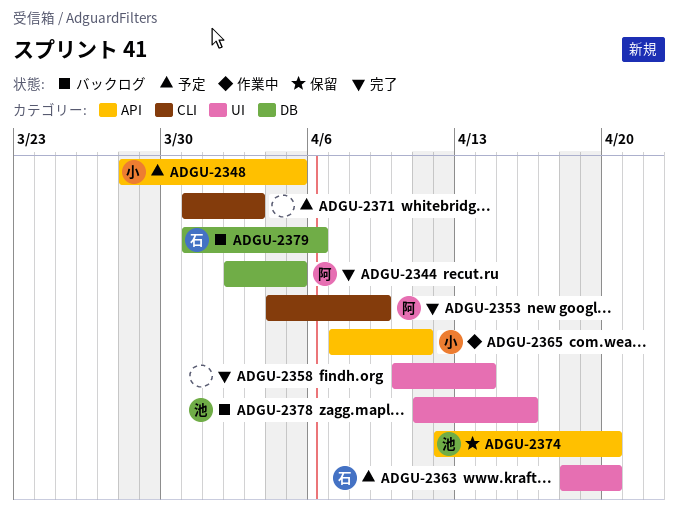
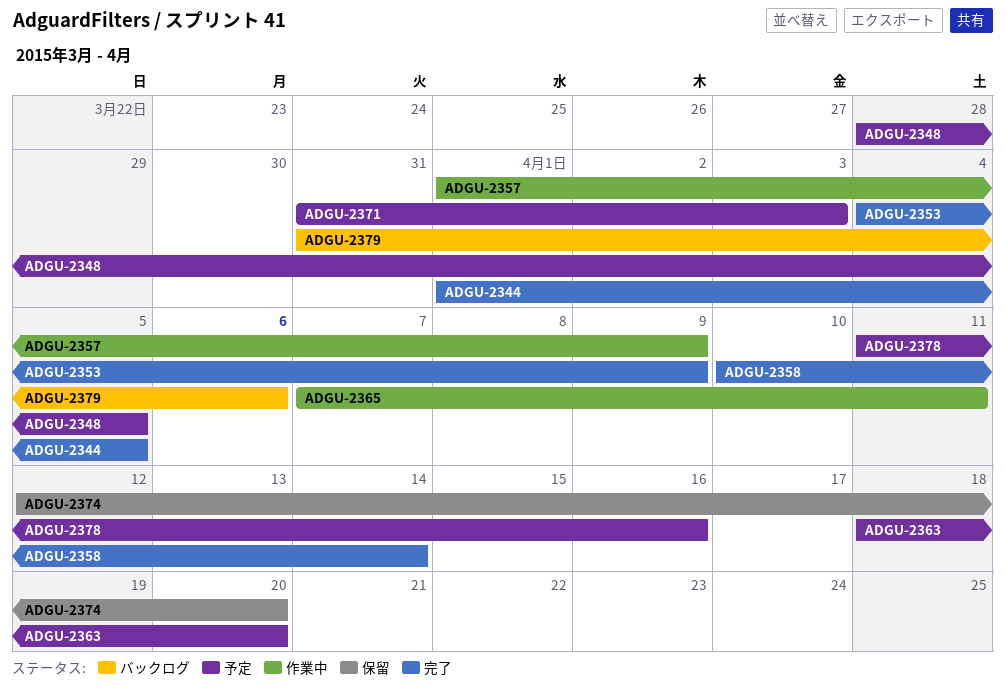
ADGU-2344, start: Apr 2 -> Apr 1
ADGU-2357: none -> present
ADGU-2378, status: バックログ -> 予定

